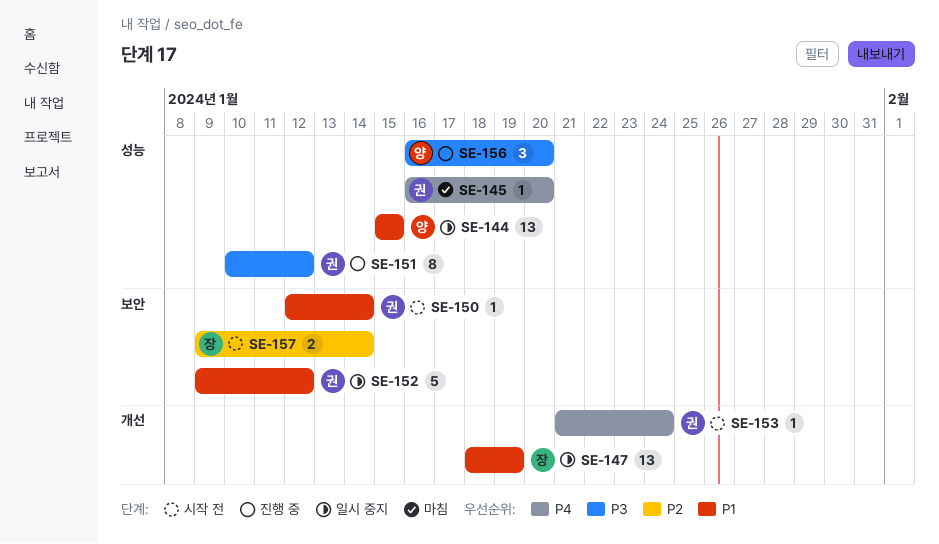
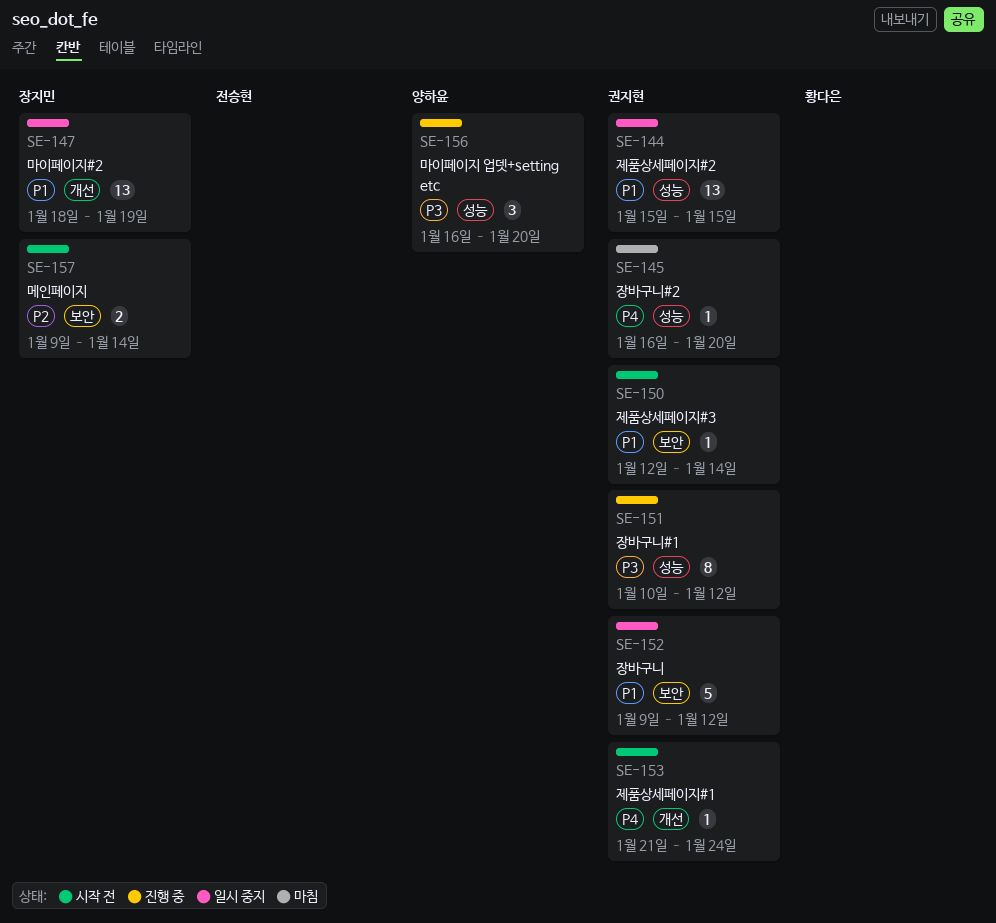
SE-144, owner: 양하윤 -> 권지현

